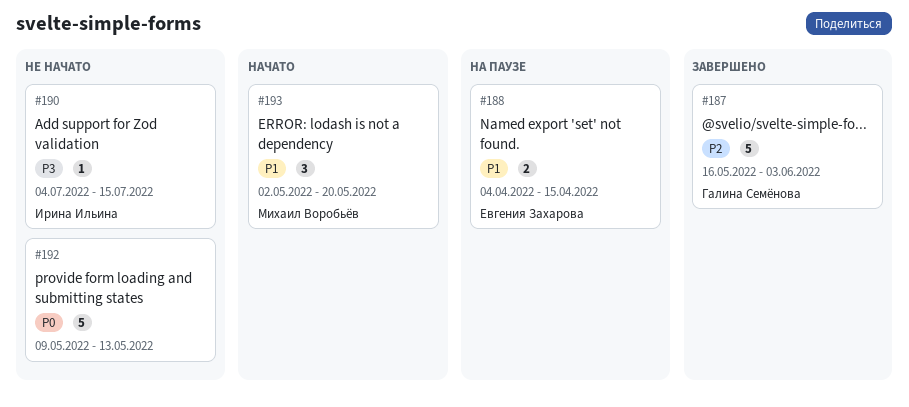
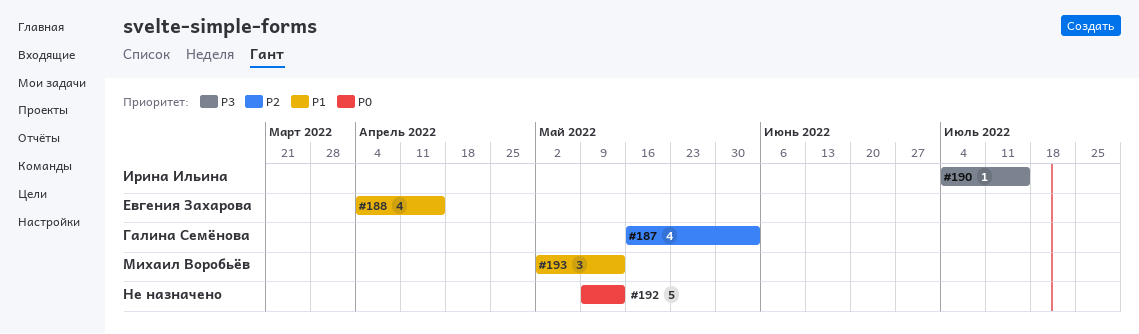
#187, estimate: 5 -> 4
#188, estimate: 2 -> 4
#193, due: May 20 -> May 13

